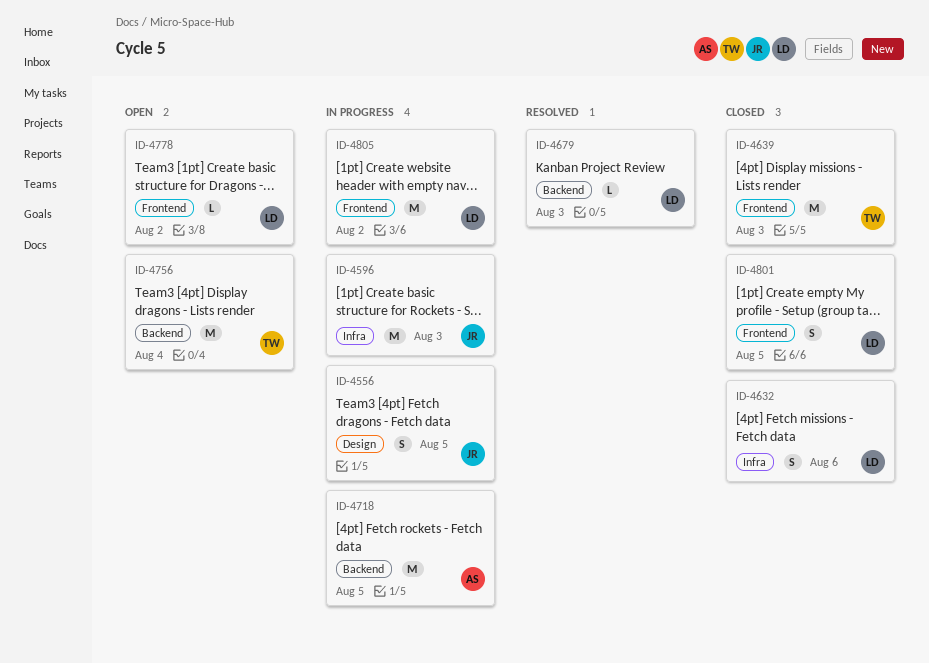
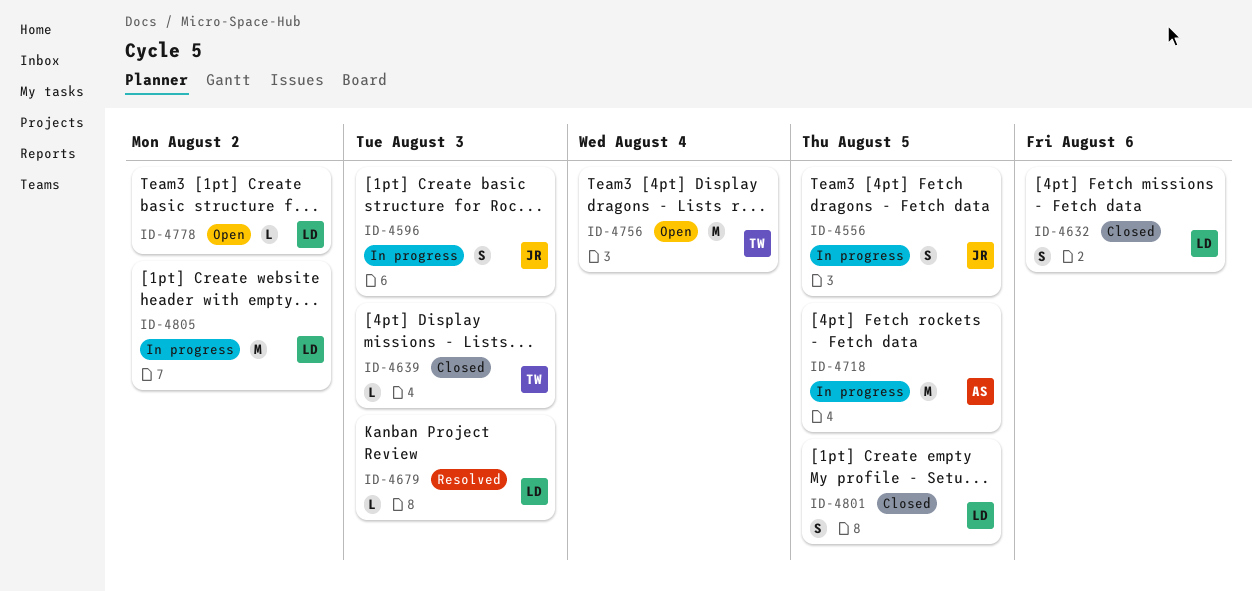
ID-4596, estimate: M -> S
ID-4639, estimate: M -> L

